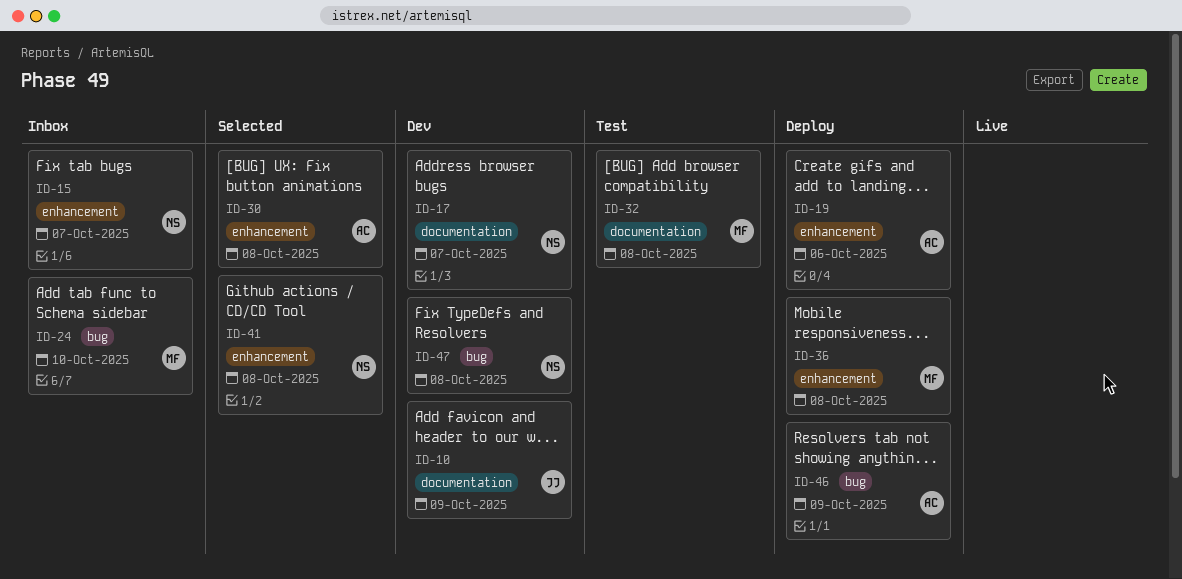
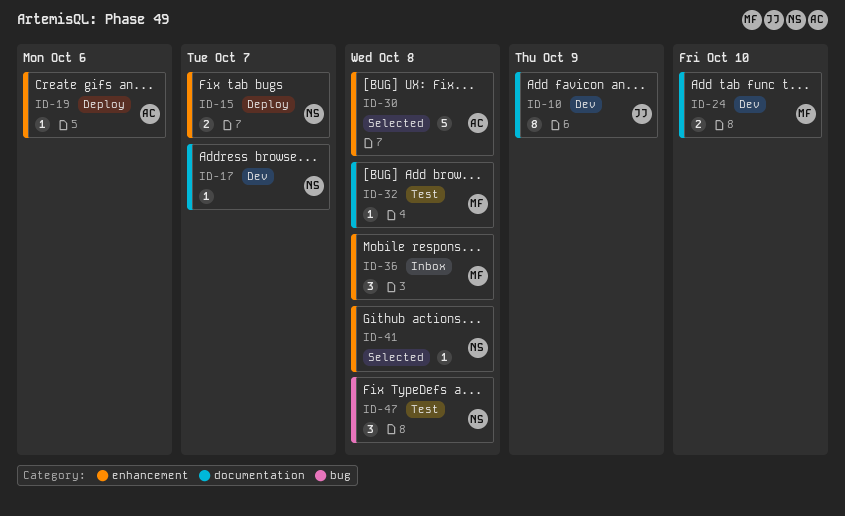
ID-15, status: Inbox -> Deploy
ID-24, status: Inbox -> Dev
ID-24, label: bug -> documentation
ID-36, status: Deploy -> Inbox
ID-46: present -> none
ID-47, status: Dev -> Test

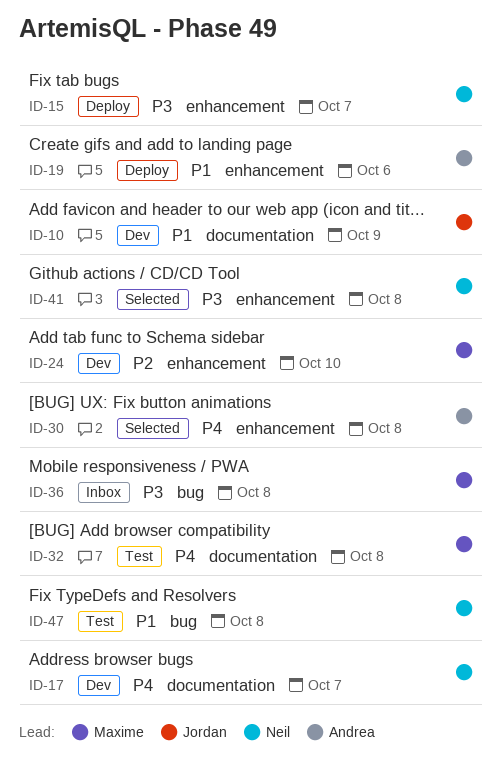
ID-24, label: documentation -> enhancement
ID-36, label: enhancement -> bug

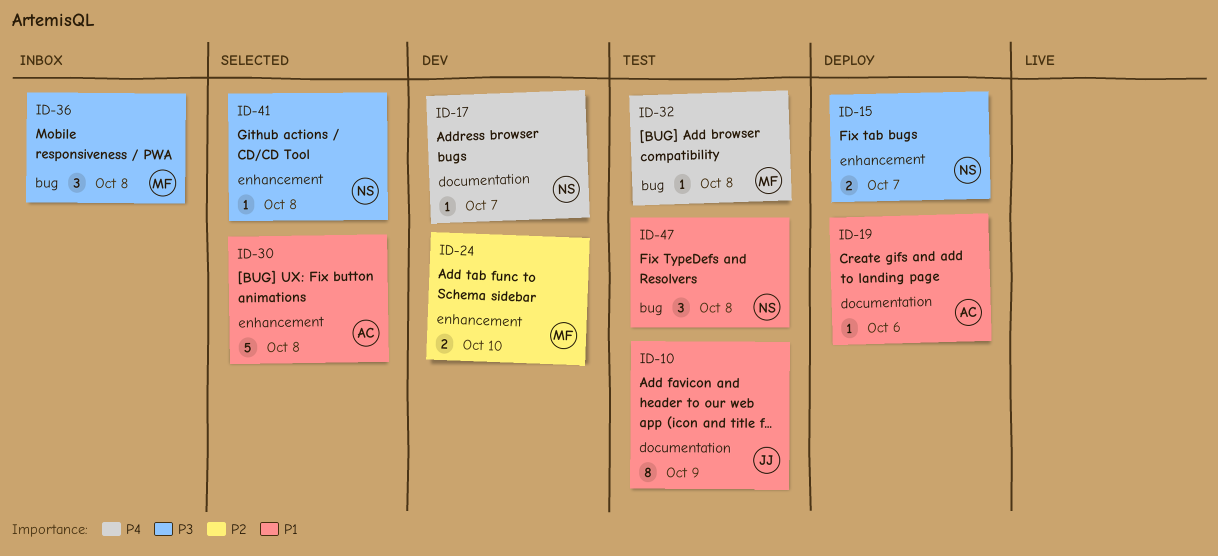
ID-10, status: Dev -> Test
ID-19, label: enhancement -> documentation
ID-30, priority: P4 -> P1
ID-32, label: documentation -> bug

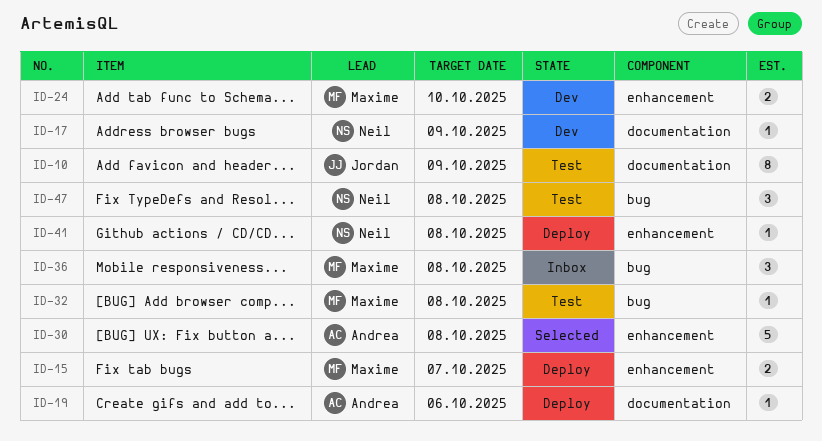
ID-15, owner: Neil -> Maxime
ID-17, due: Oct 7 -> Oct 9
ID-41, status: Selected -> Deploy

